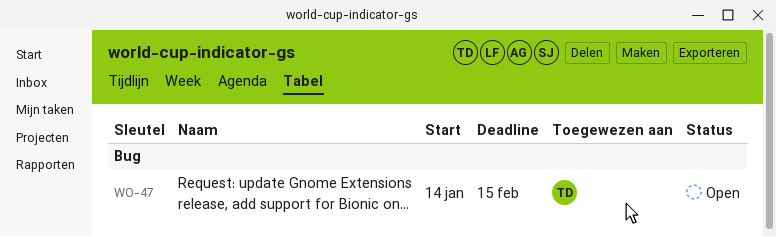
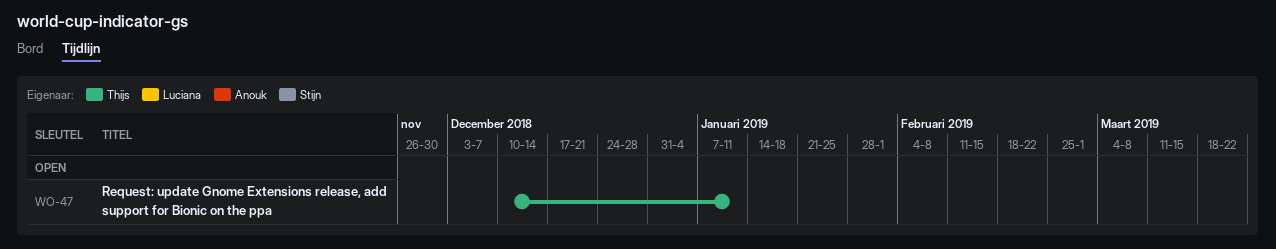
WO-47, start: Jan 14 -> Dec 10
WO-47, due: Feb 15 -> Jan 11

